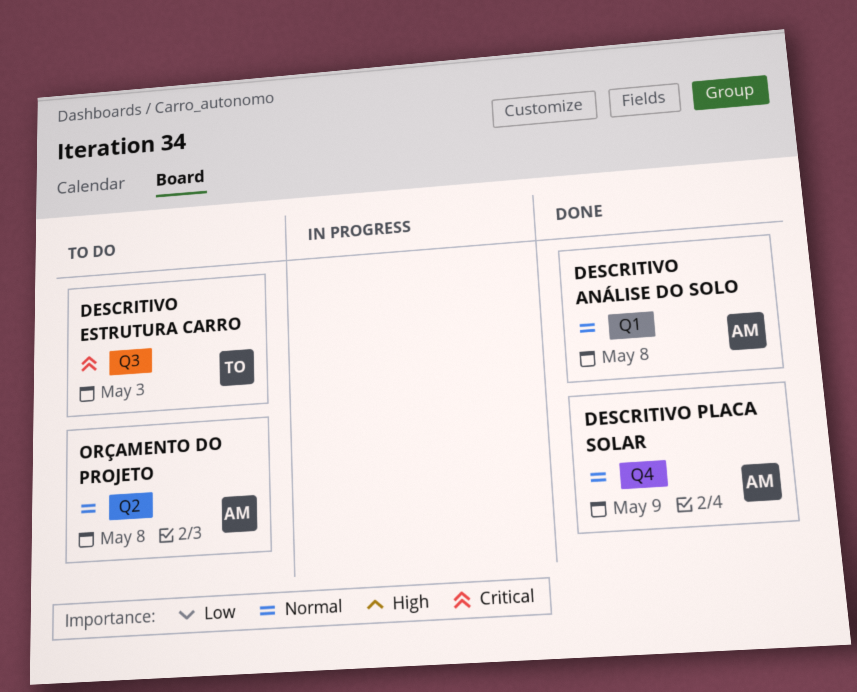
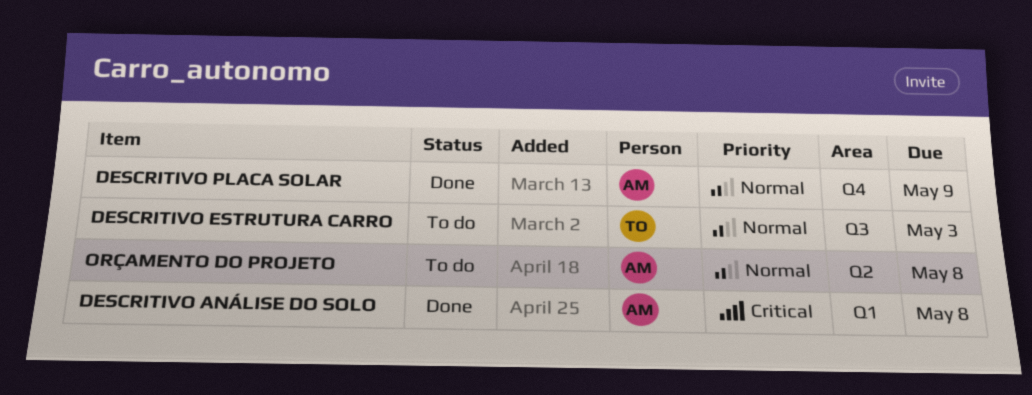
DESCRITIVO ANÁLISE DO SOLO, priority: Normal -> Critical
DESCRITIVO ESTRUTURA CARRO, priority: Critical -> Normal

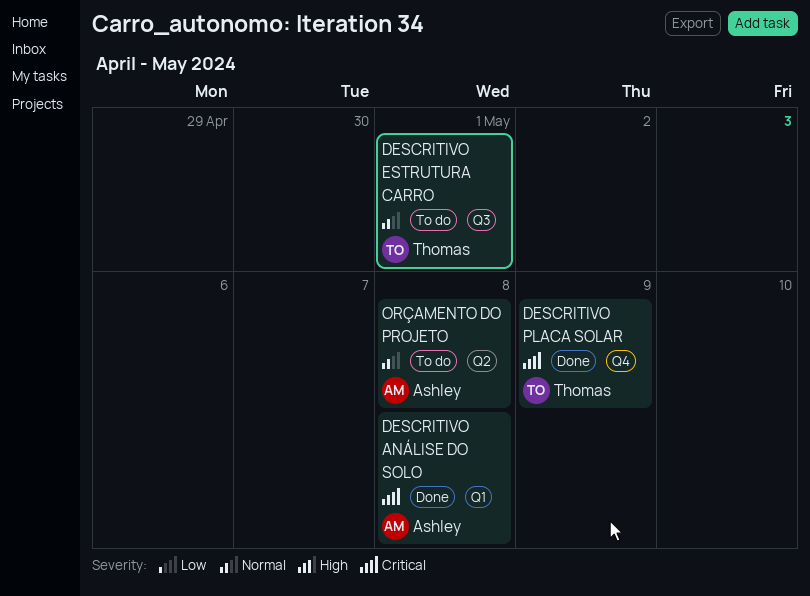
DESCRITIVO ESTRUTURA CARRO, due: May 3 -> May 1
DESCRITIVO PLACA SOLAR, owner: Ashley -> Thomas
DESCRITIVO PLACA SOLAR, priority: Normal -> Critical

